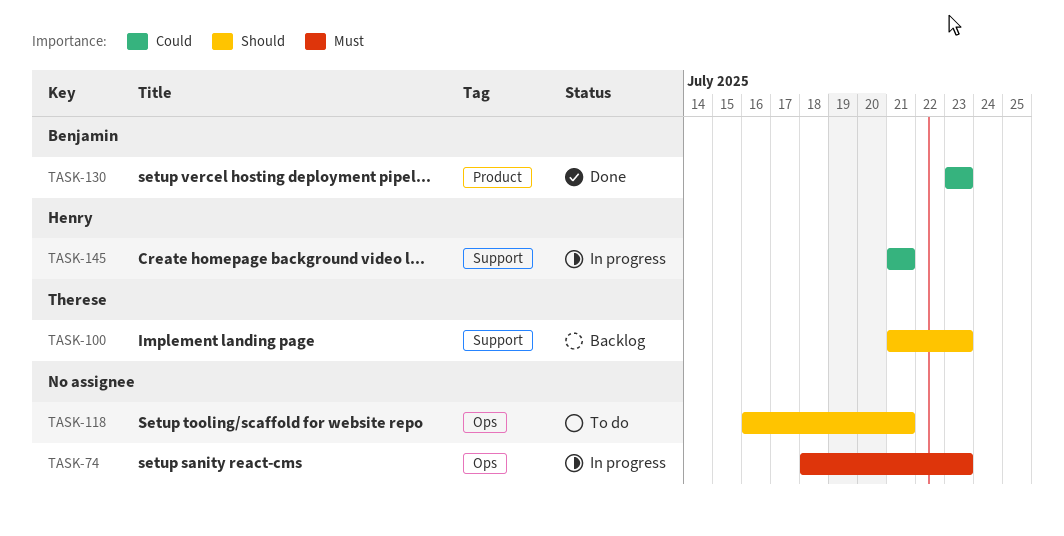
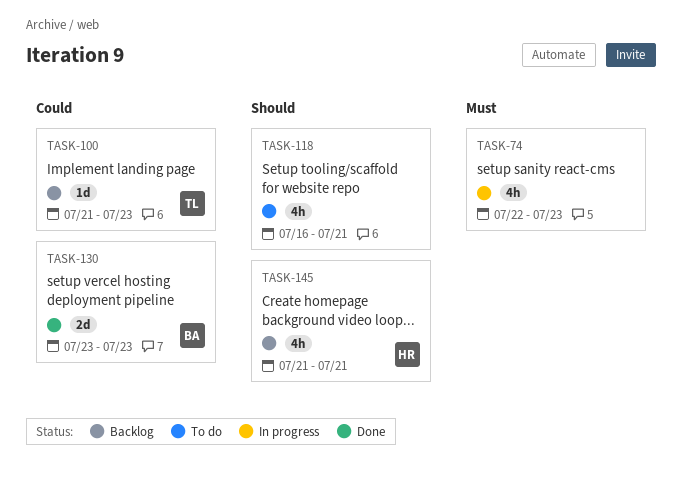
TASK-74, start: Jul 18 -> Jul 22
TASK-100, priority: Should -> Could
TASK-145, status: In progress -> Backlog
TASK-145, priority: Could -> Should

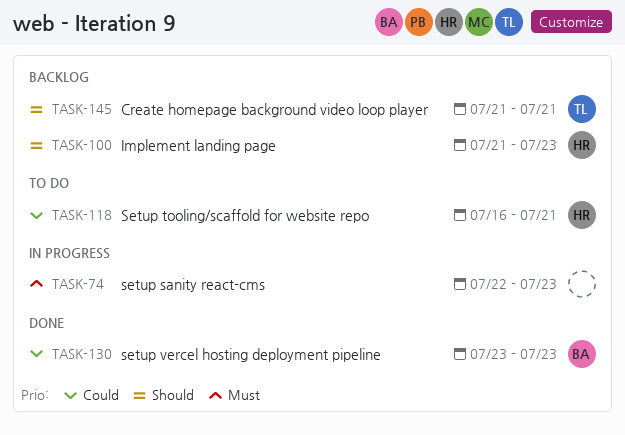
TASK-100, owner: TL -> HR
TASK-100, priority: Could -> Should
TASK-118, owner: none -> HR
TASK-118, priority: Should -> Could
TASK-145, owner: HR -> TL

